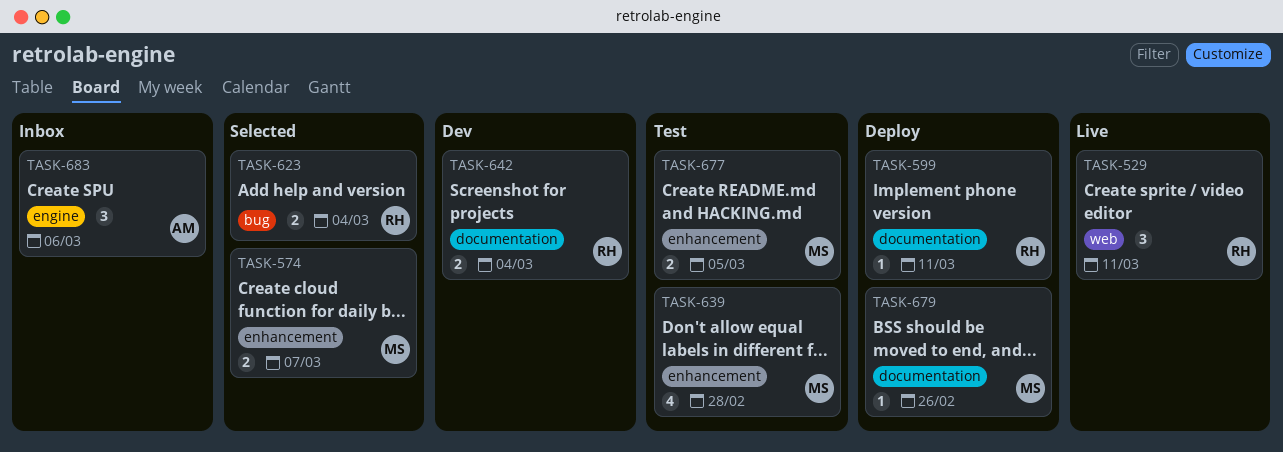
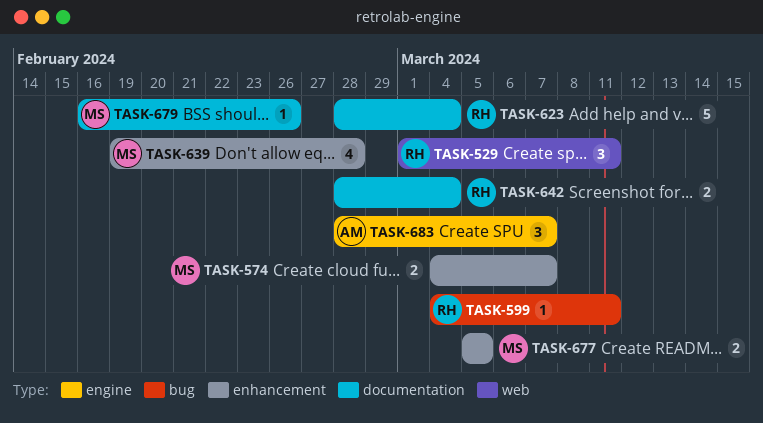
TASK-599, label: documentation -> bug
TASK-623, label: bug -> documentation
TASK-623, estimate: 2 -> 5
TASK-683, due: Mar 6 -> Mar 7

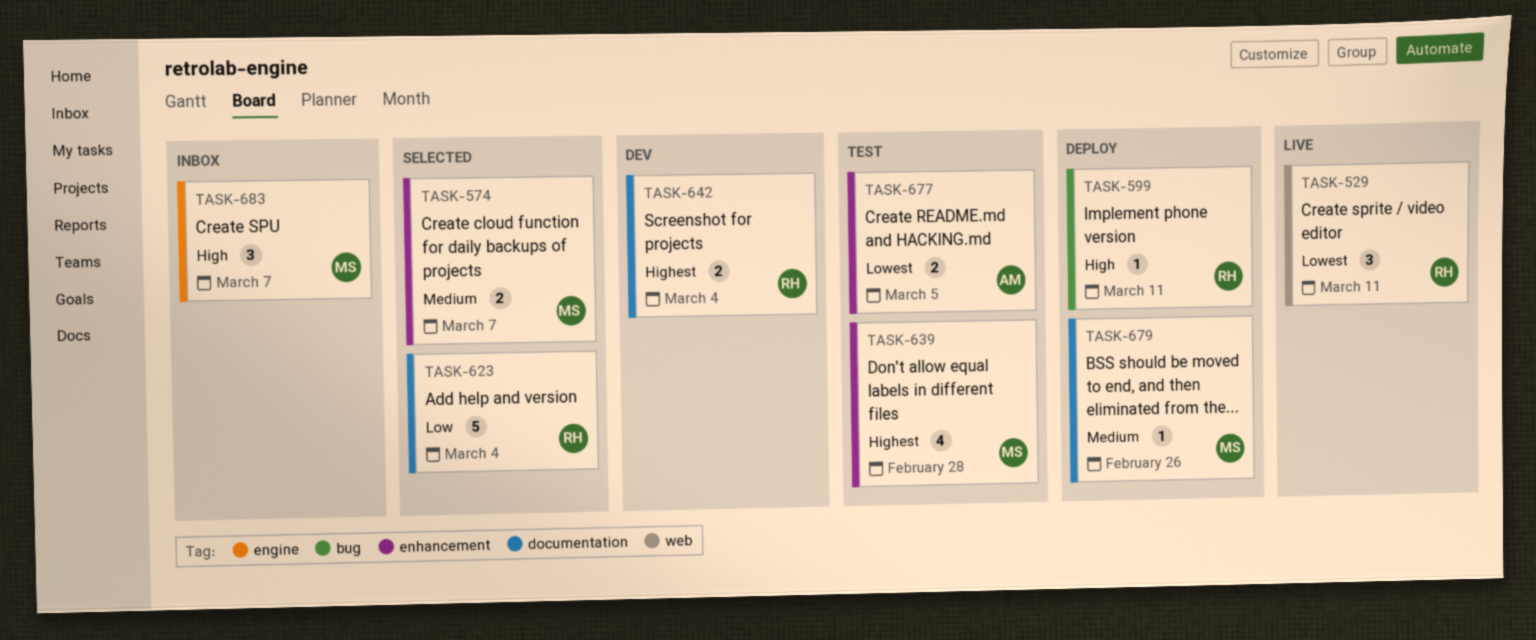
TASK-677, owner: MS -> AM
TASK-683, owner: AM -> MS

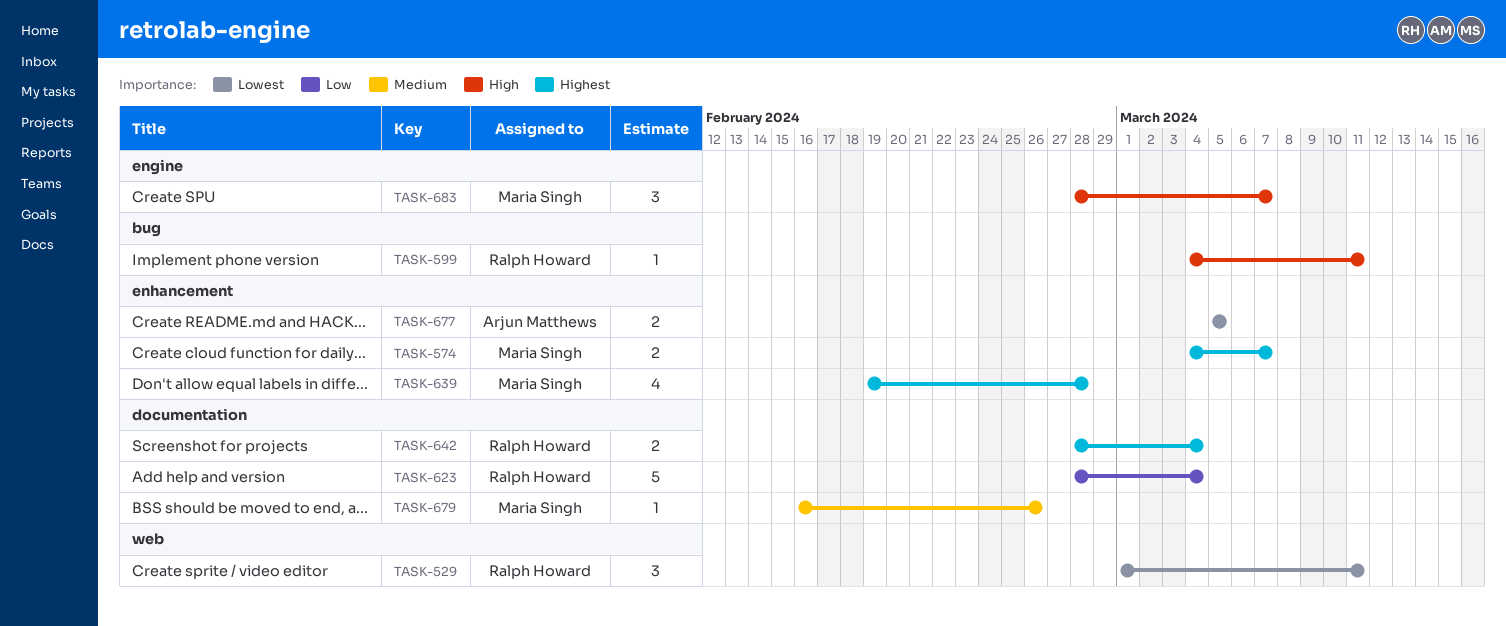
TASK-574, priority: Medium -> Highest

